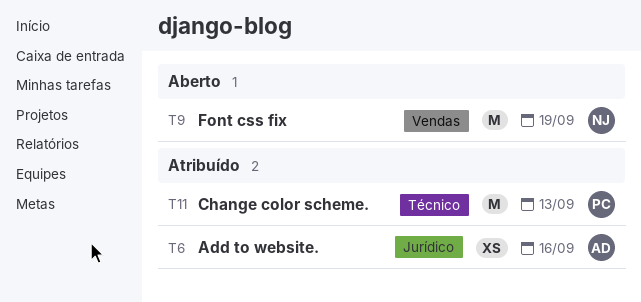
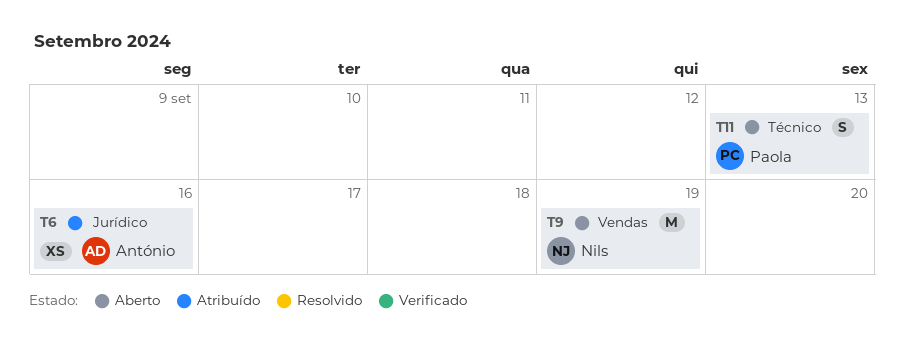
T11, status: Atribuído -> Aberto
T11, estimate: M -> S

